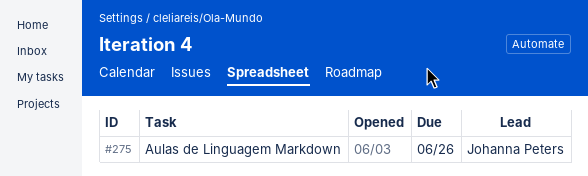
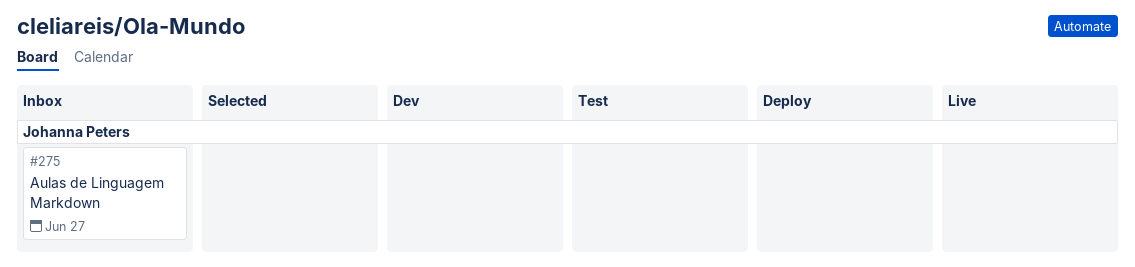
#275, due: Jun 26 -> Jun 27

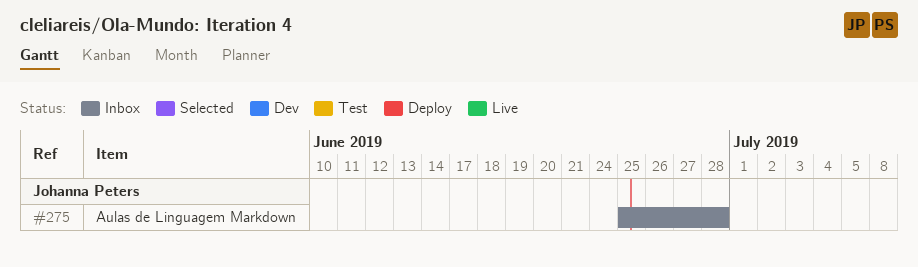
#275, due: Jun 27 -> Jun 28

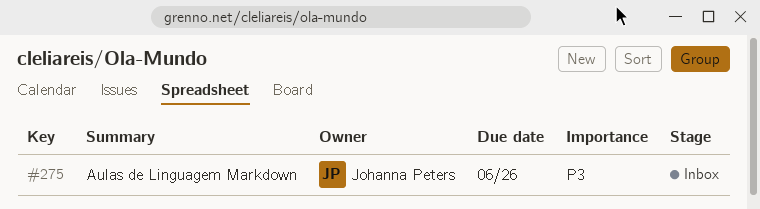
#275, due: Jun 28 -> Jun 26

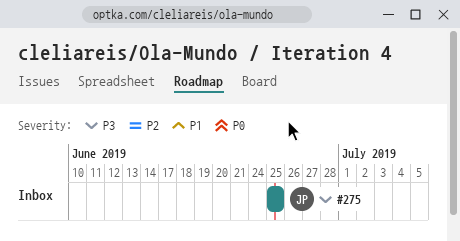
#275, due: Jun 26 -> Jun 25

